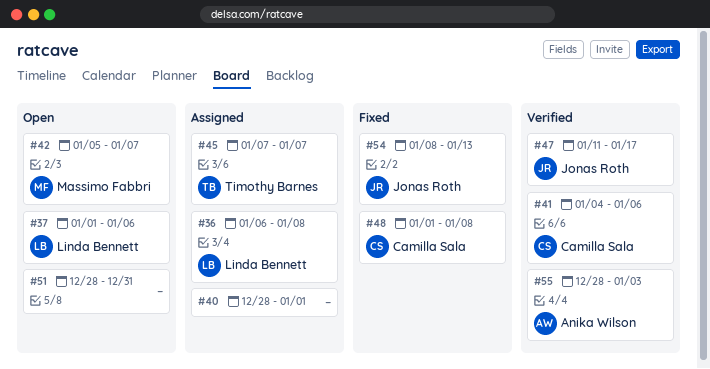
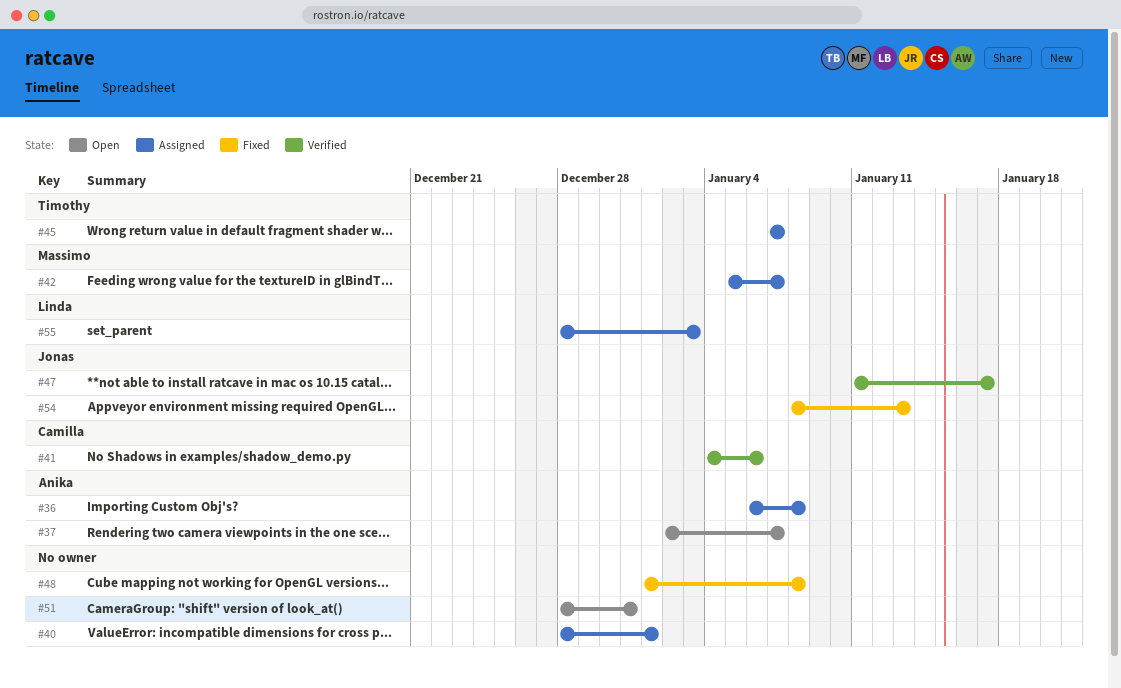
#36, owner: Linda Bennett -> Anika Wilson
#37, owner: Linda Bennett -> Anika Wilson
#37, start: Jan 1 -> Jan 2
#37, due: Jan 6 -> Jan 7
#42, status: Open -> Assigned
#48, owner: Camilla Sala -> none
#55, status: Verified -> Assigned
#55, owner: Anika Wilson -> Linda Bennett

